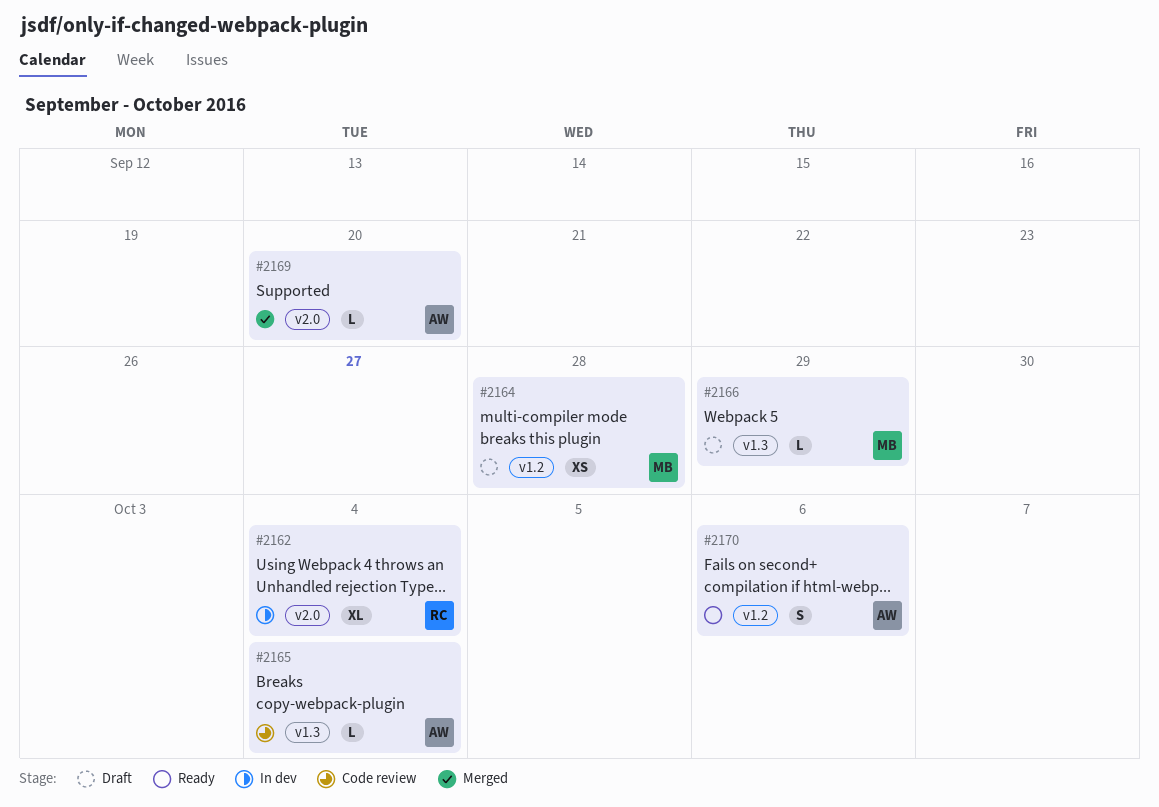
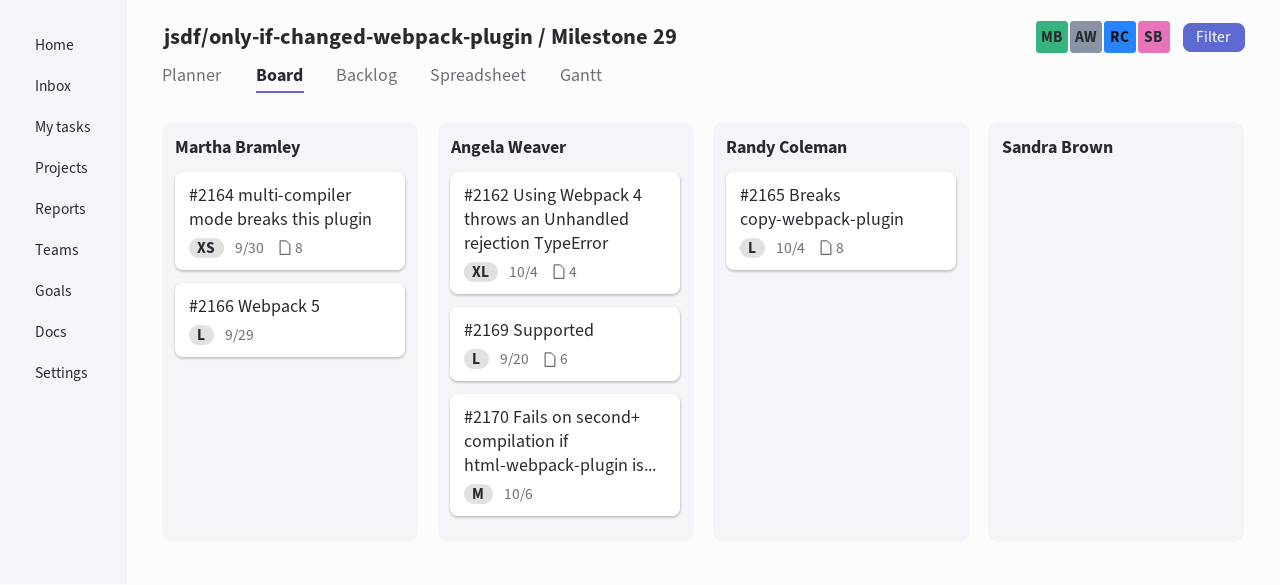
#2162, owner: Randy Coleman -> Angela Weaver
#2164, due: Sep 28 -> Sep 30
#2165, owner: Angela Weaver -> Randy Coleman
#2170, estimate: S -> M

